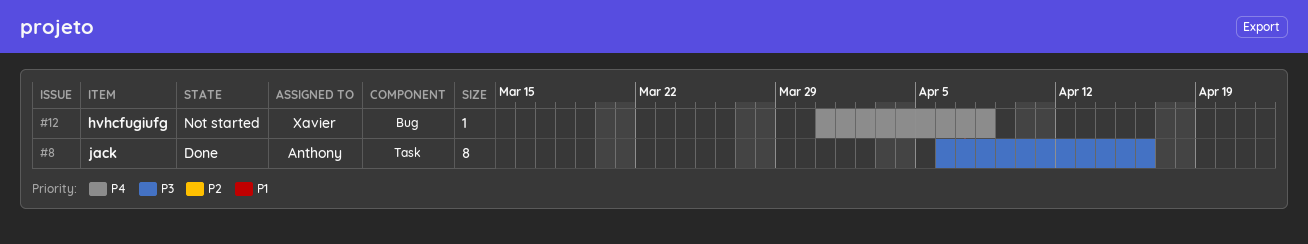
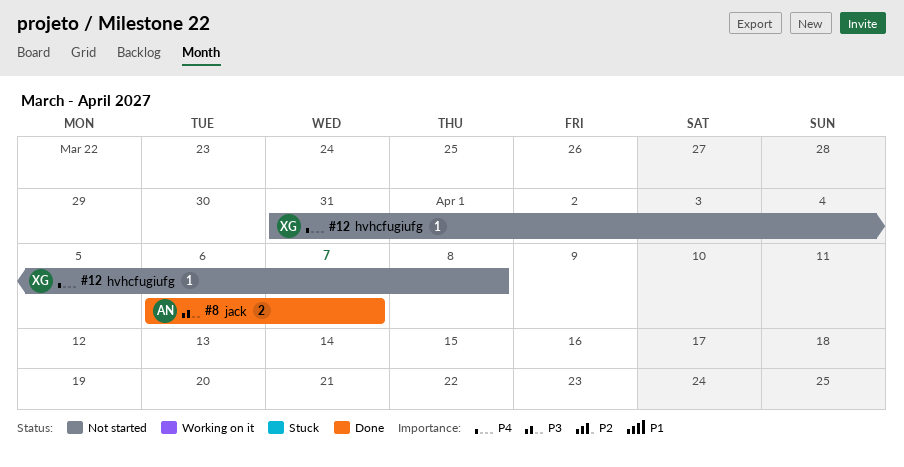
#8, estimate: 8 -> 2
#8, due: Apr 16 -> Apr 7

